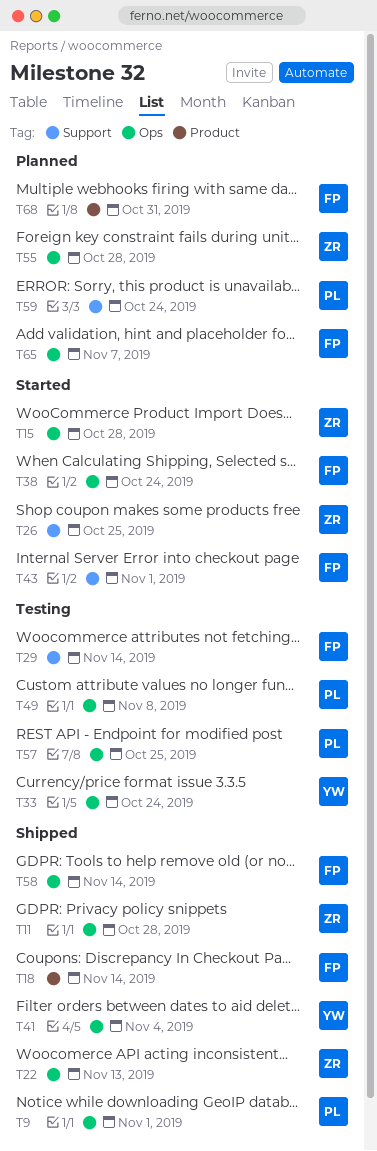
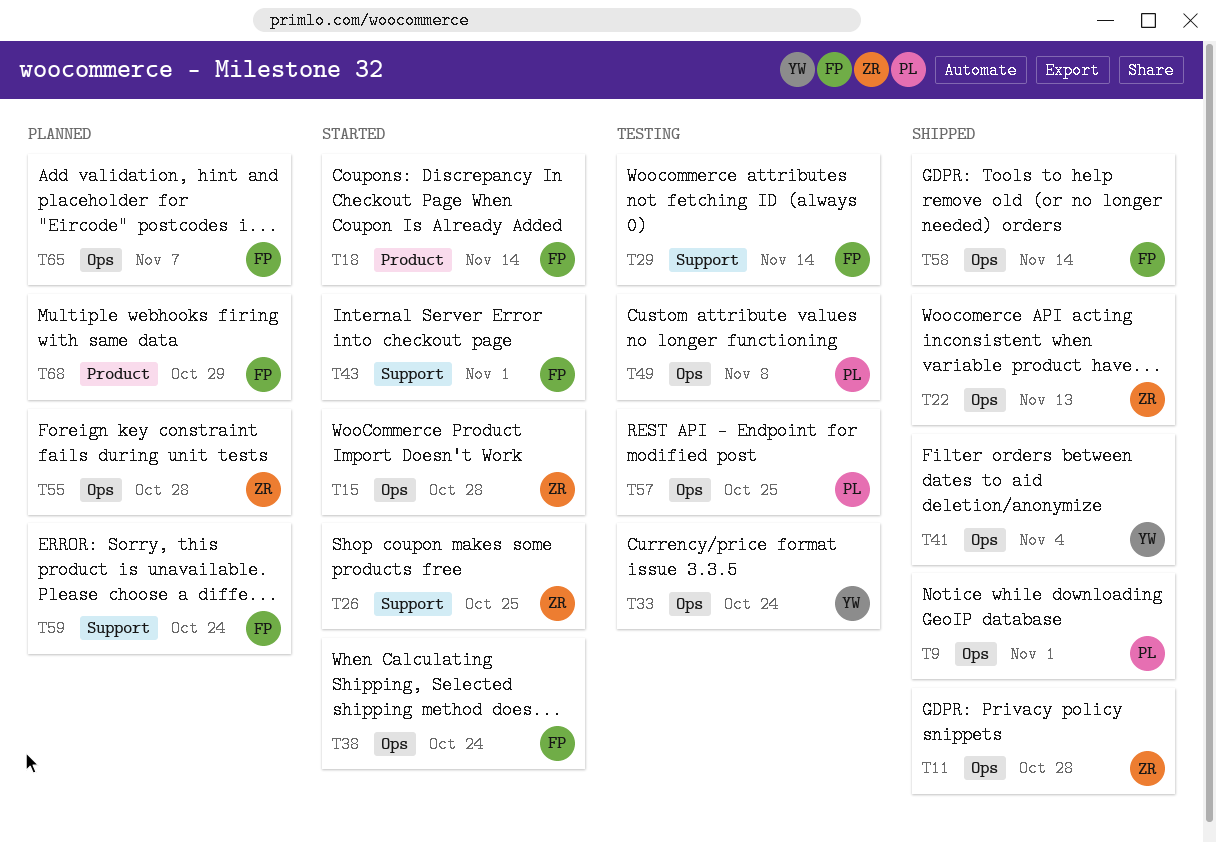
T18, status: Shipped -> Started
T59, owner: PL -> FP
T68, due: Oct 31 -> Oct 29

